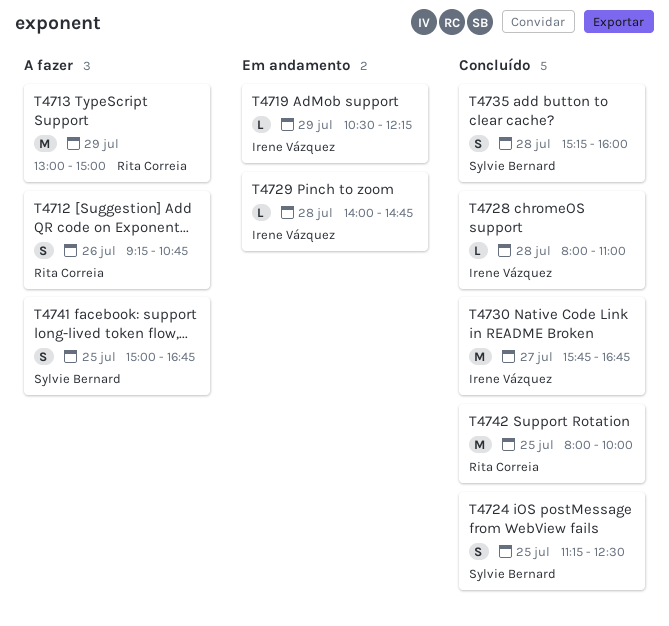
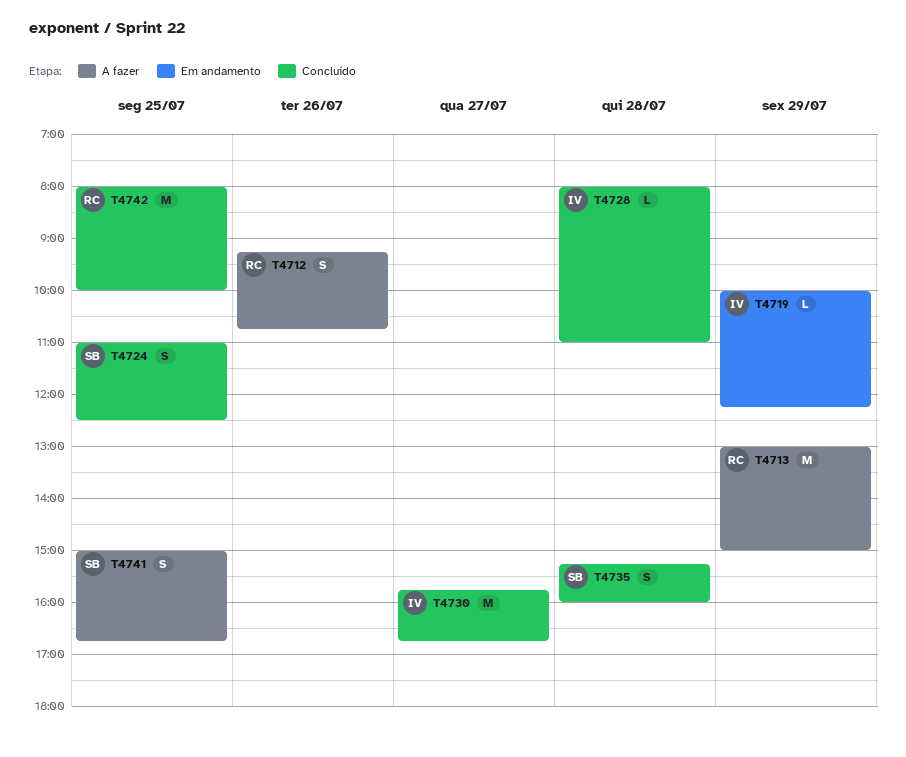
T4719, begins: 10:30 -> 10:00
T4724, begins: 11:15 -> 11:00
T4729: present -> none

